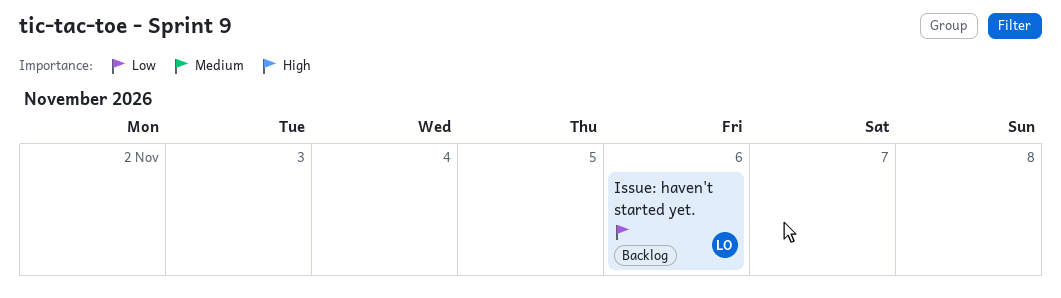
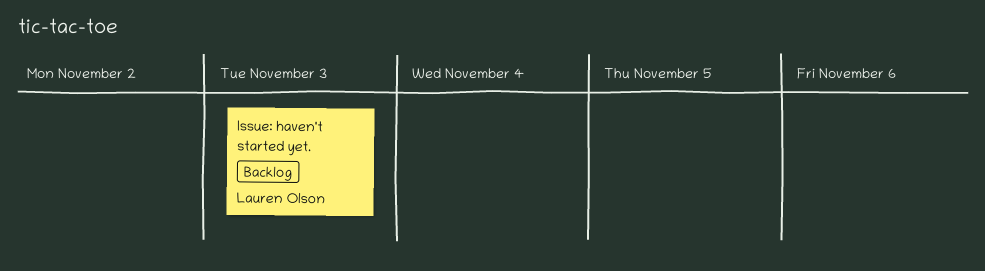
Issue: haven't started yet., due: Nov 6 -> Nov 3

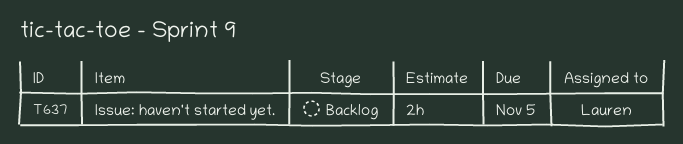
Issue: haven't started yet., due: Nov 3 -> Nov 5

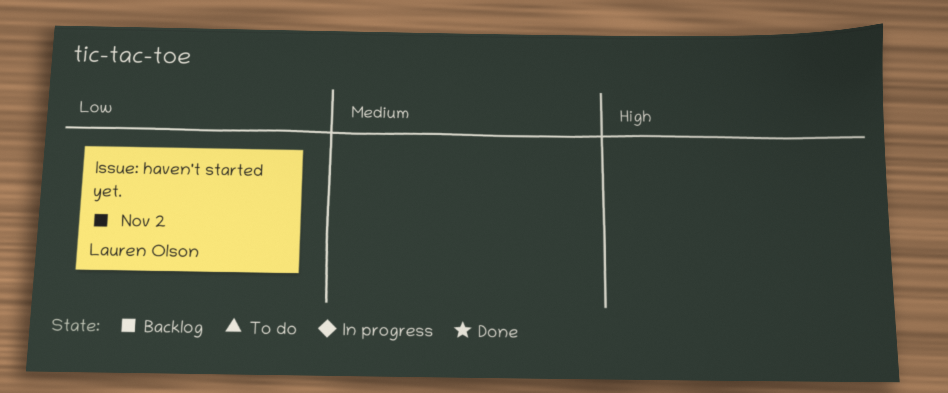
Issue: haven't started yet., due: Nov 5 -> Nov 2

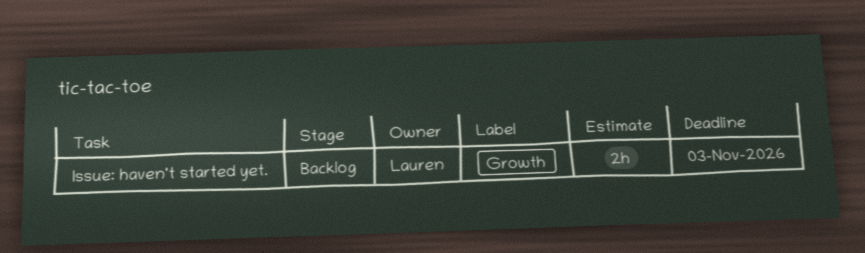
Issue: haven't started yet., due: Nov 2 -> Nov 3

